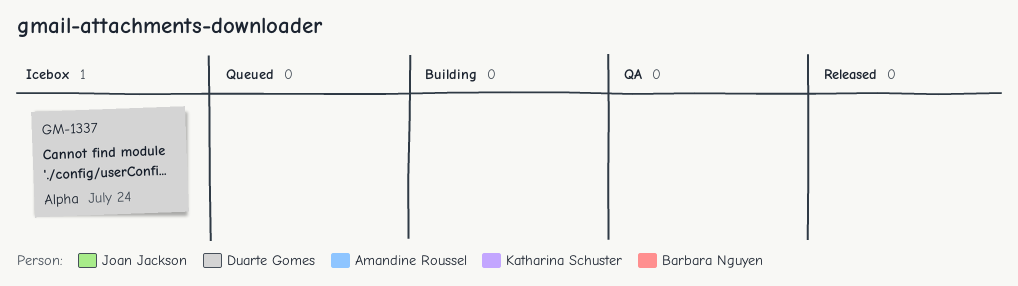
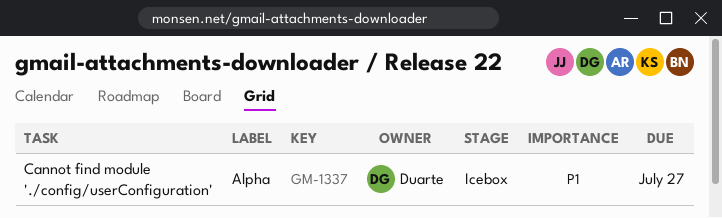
GM-1337, due: Jul 24 -> Jul 27

